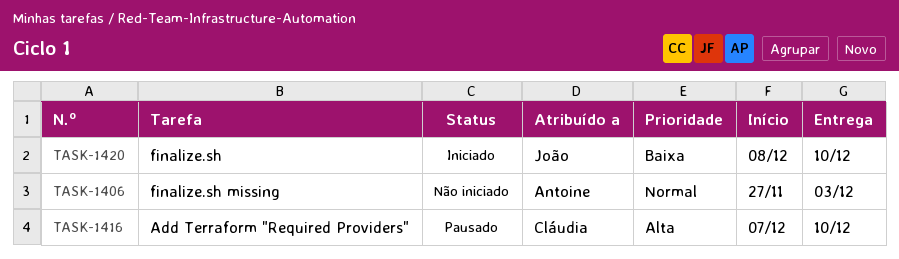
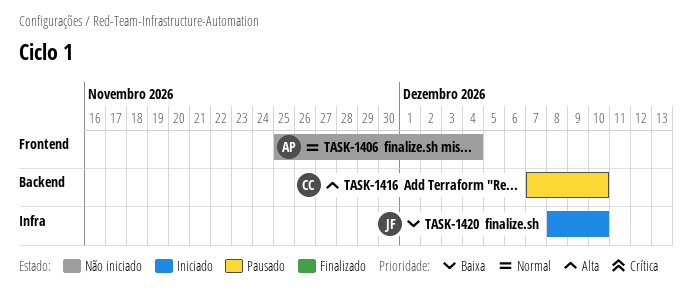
TASK-1406, start: Nov 27 -> Nov 25
TASK-1406, due: Dec 3 -> Dec 4

